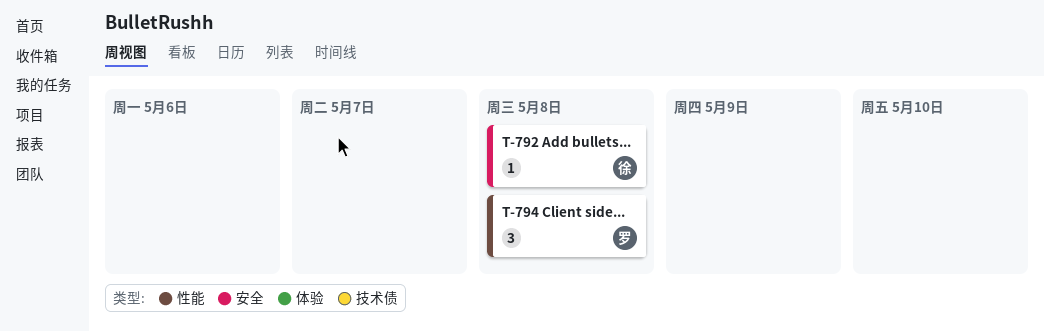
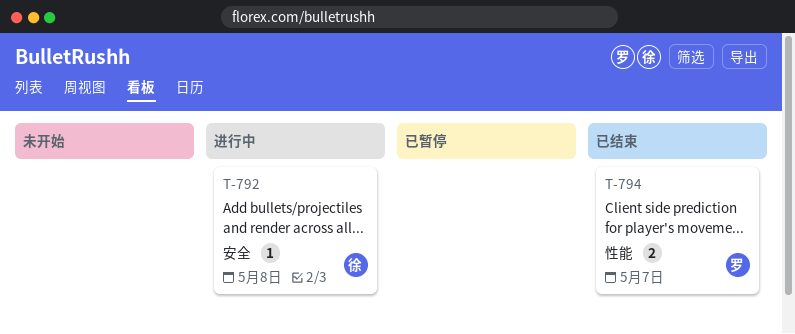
T-794, estimate: 3 -> 2
T-794, due: May 8 -> May 7

